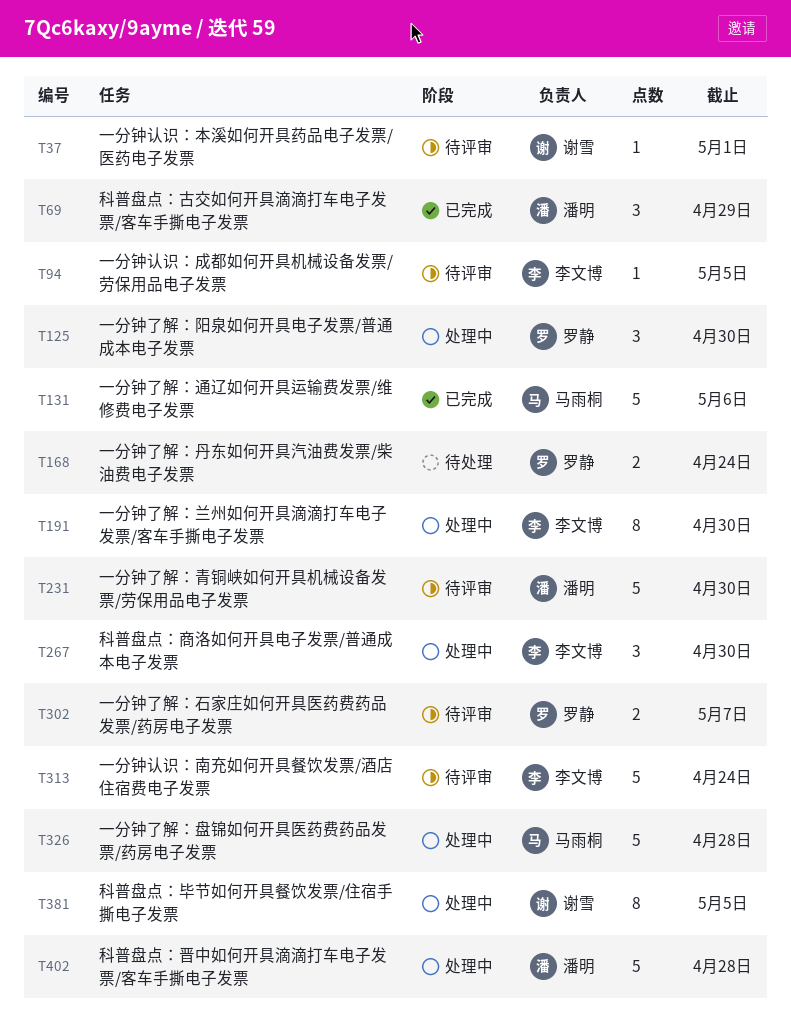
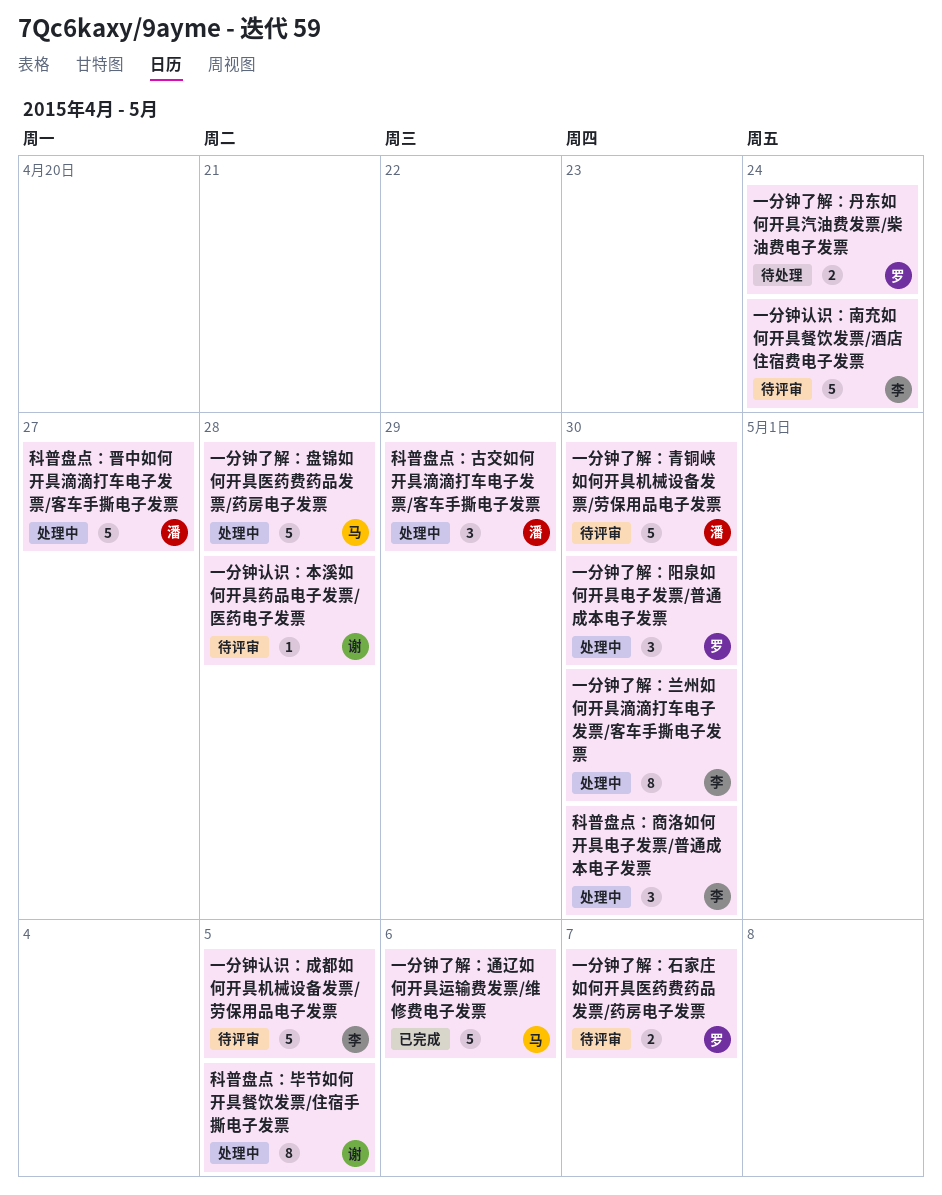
一分钟认识：成都如何开具机械设备发票/劳保用品电子发票, estimate: 1 -> 5
一分钟认识：本溪如何开具药品电子发票/医药电子发票, due: May 1 -> Apr 28
科普盘点：古交如何开具滴滴打车电子发票/客车手撕电子发票, status: 已完成 -> 处理中
科普盘点：晋中如何开具滴滴打车电子发票/客车手撕电子发票, due: Apr 28 -> Apr 27

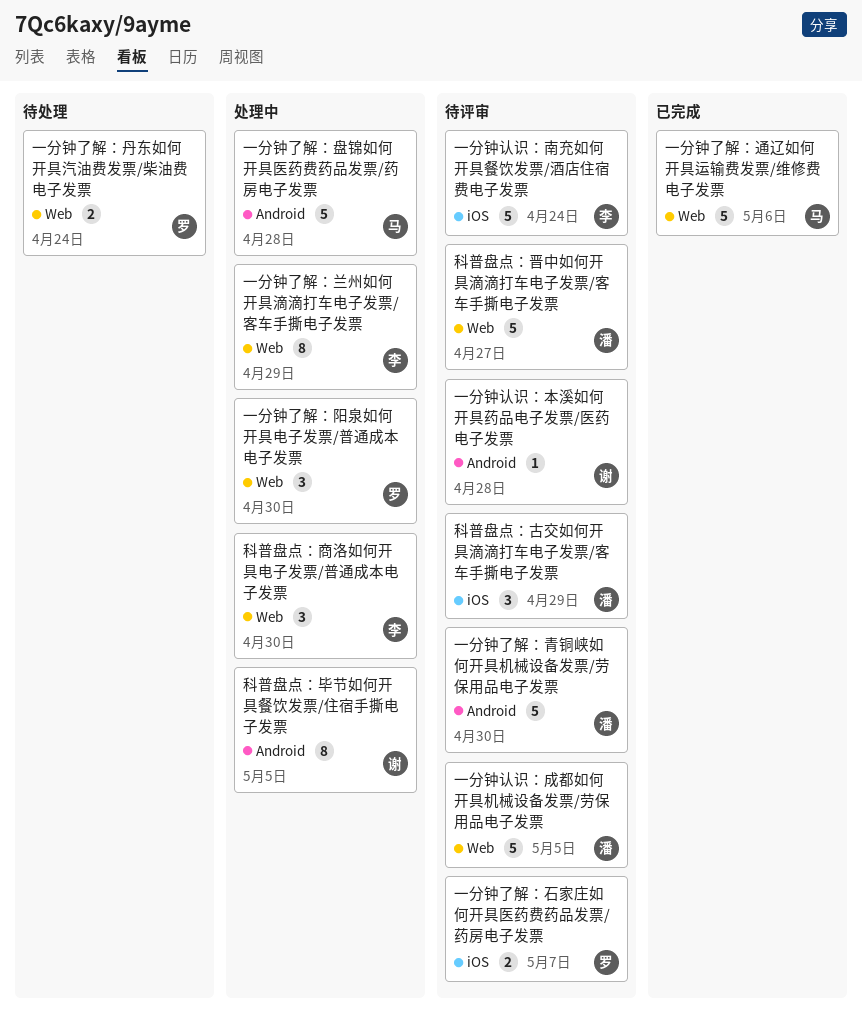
一分钟了解：兰州如何开具滴滴打车电子发票/客车手撕电子发票, due: Apr 30 -> Apr 29
一分钟认识：成都如何开具机械设备发票/劳保用品电子发票, owner: 李 -> 潘
科普盘点：古交如何开具滴滴打车电子发票/客车手撕电子发票, status: 处理中 -> 待评审
科普盘点：晋中如何开具滴滴打车电子发票/客车手撕电子发票, status: 处理中 -> 待评审

